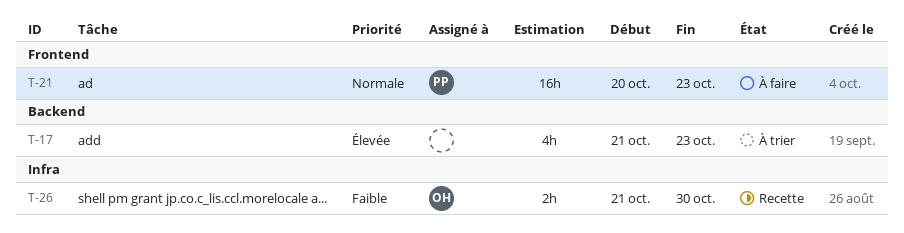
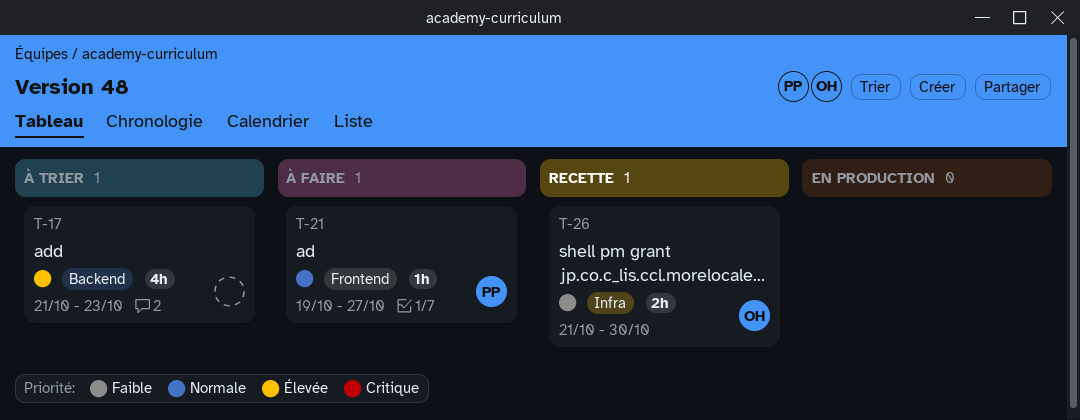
T-21, estimate: 16h -> 1h
T-21, start: Oct 20 -> Oct 19
T-21, due: Oct 23 -> Oct 27

